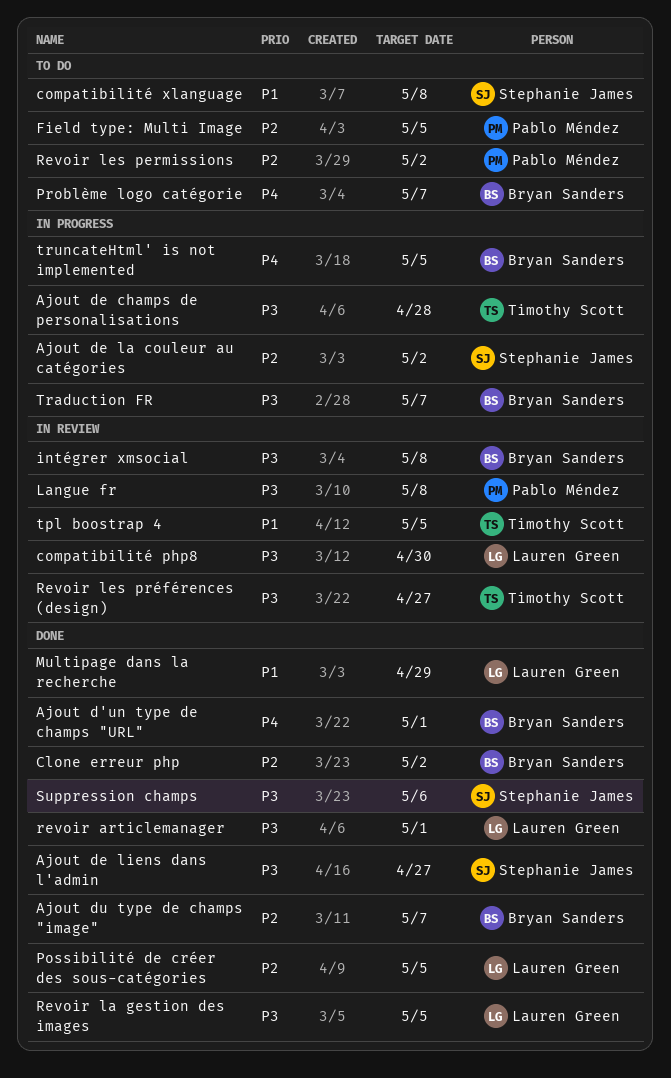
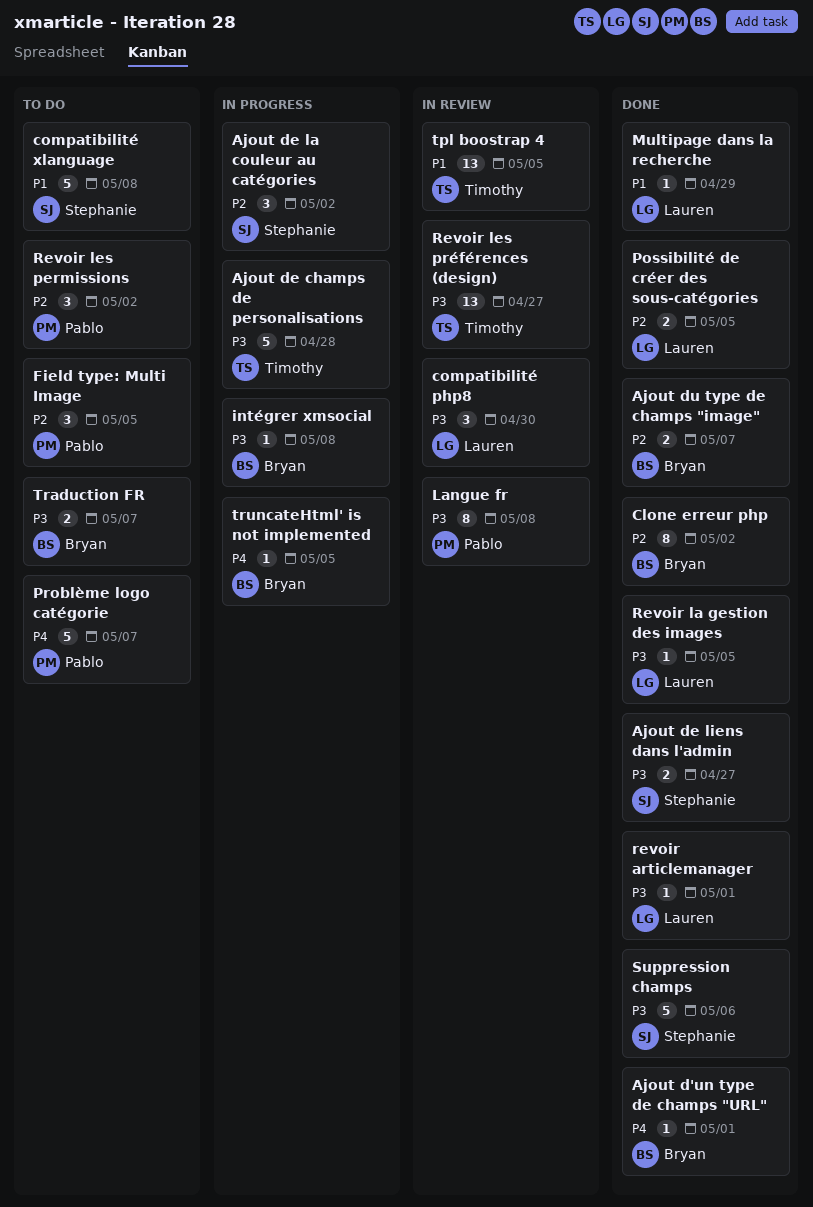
intégrer xmsocial, status: In review -> In progress
Problème logo catégorie, owner: Bryan Sanders -> Pablo Méndez
Traduction FR, status: In progress -> To do

